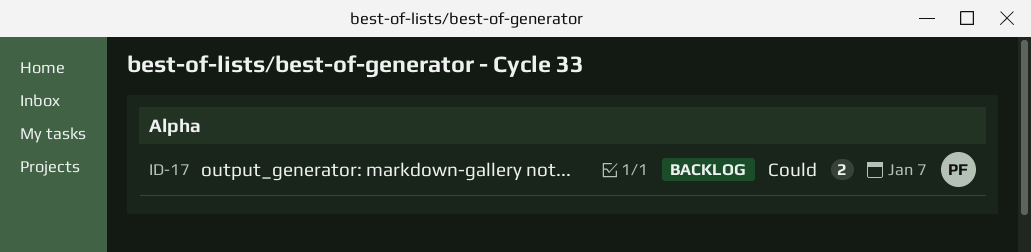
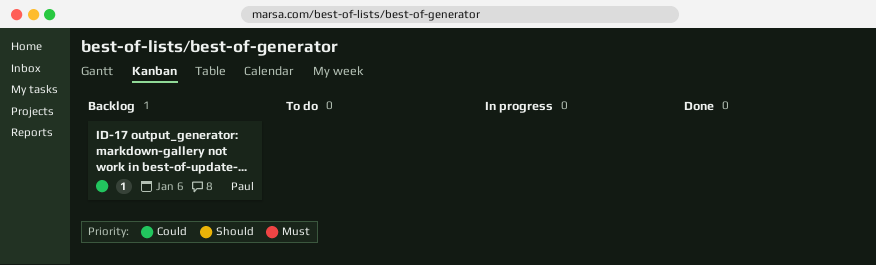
ID-17, estimate: 2 -> 1
ID-17, due: Jan 7 -> Jan 6

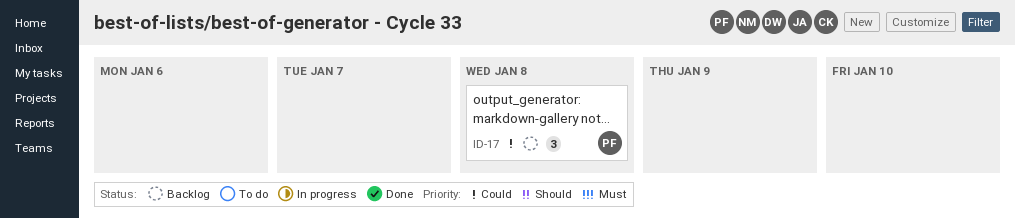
ID-17, estimate: 1 -> 3
ID-17, due: Jan 6 -> Jan 8

